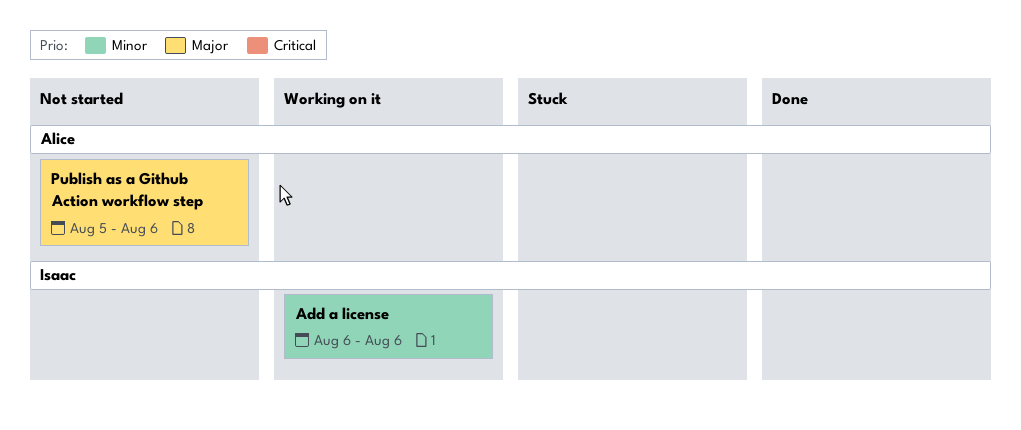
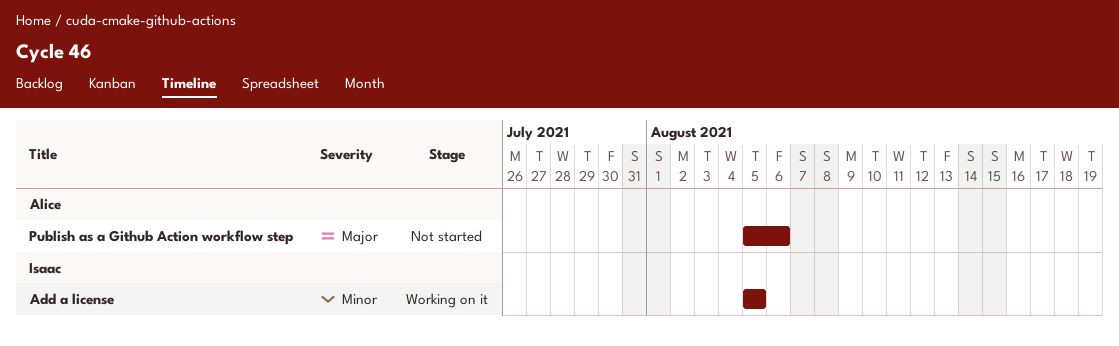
Add a license, start: Aug 6 -> Aug 5
Add a license, due: Aug 6 -> Aug 5

